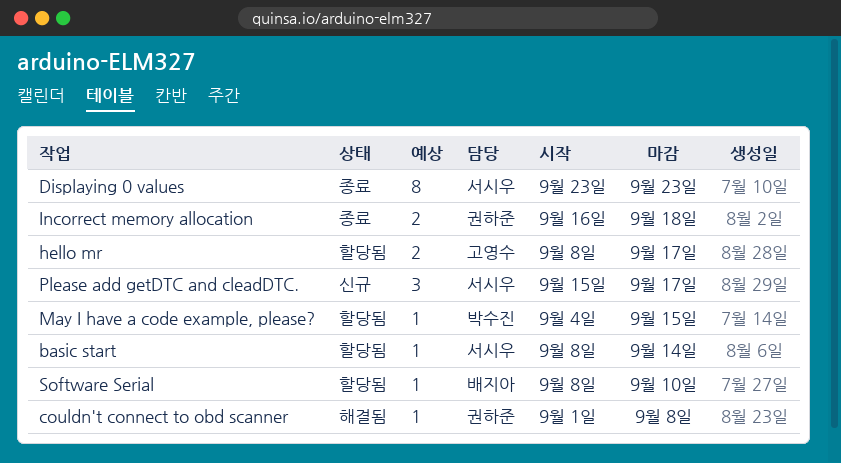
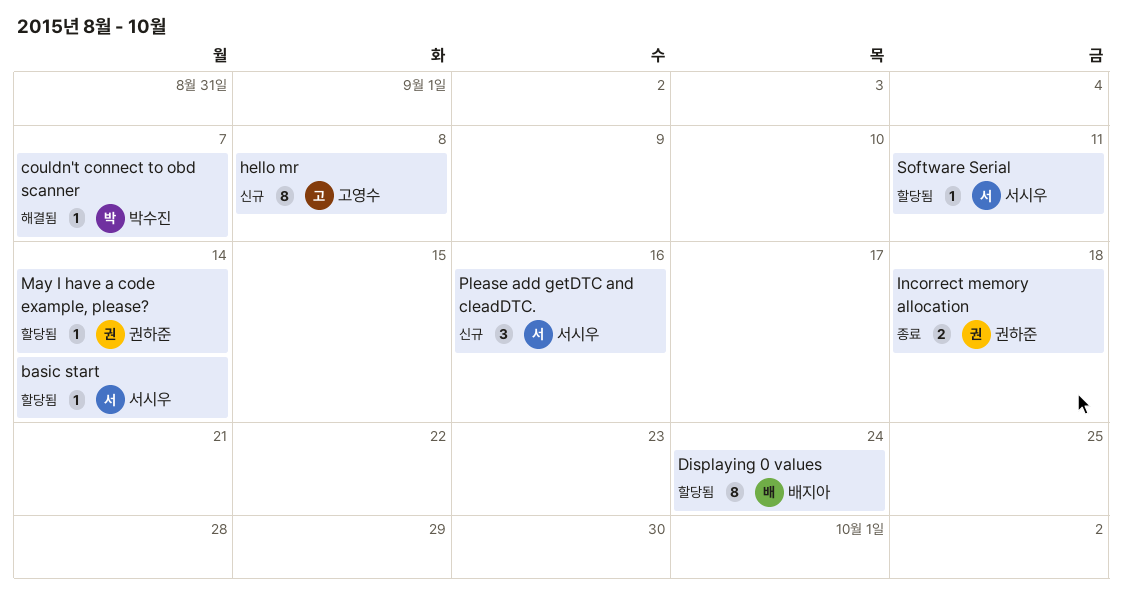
couldn't connect to obd scanner, owner: 권하준 -> 박수진
couldn't connect to obd scanner, due: Sep 8 -> Sep 7
Displaying 0 values, status: 종료 -> 할당됨
Displaying 0 values, owner: 서시우 -> 배지아
Displaying 0 values, due: Sep 23 -> Sep 24
hello mr, status: 할당됨 -> 신규
hello mr, estimate: 2 -> 8
hello mr, due: Sep 17 -> Sep 8
May I have a code example, please?, owner: 박수진 -> 권하준
May I have a code example, please?, due: Sep 15 -> Sep 14
Please add getDTC and cleadDTC., due: Sep 17 -> Sep 16
Software Serial, owner: 배지아 -> 서시우
Software Serial, due: Sep 10 -> Sep 11

